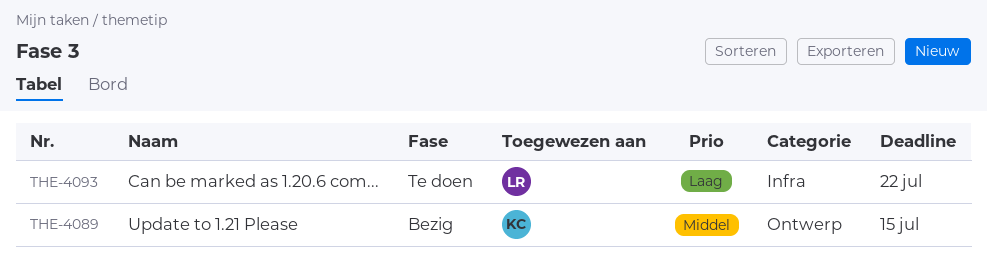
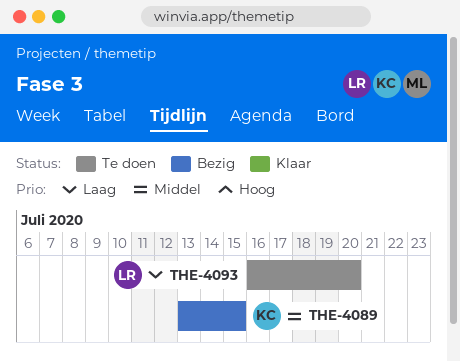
THE-4093, due: Jul 22 -> Jul 20

